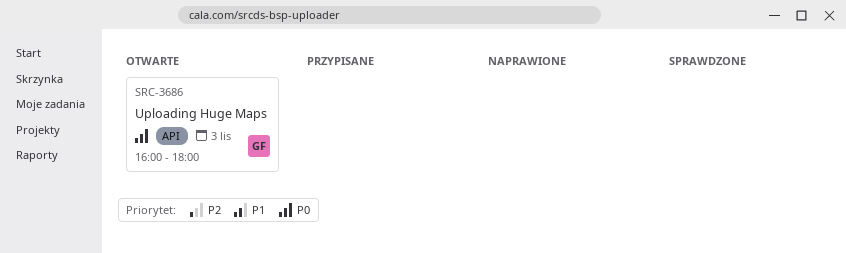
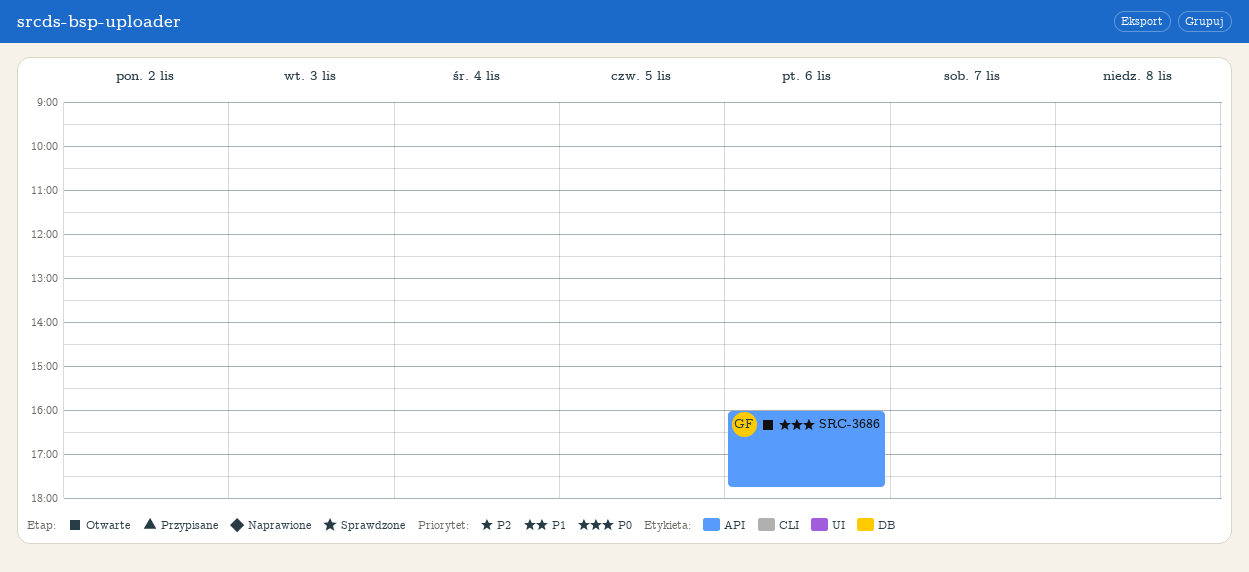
SRC-3686, day: Nov 3 -> Nov 6
SRC-3686, ends: 18:00 -> 17:45

